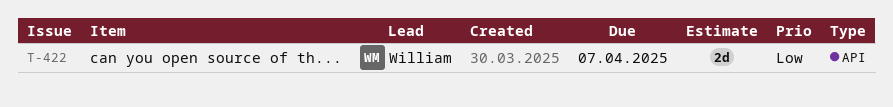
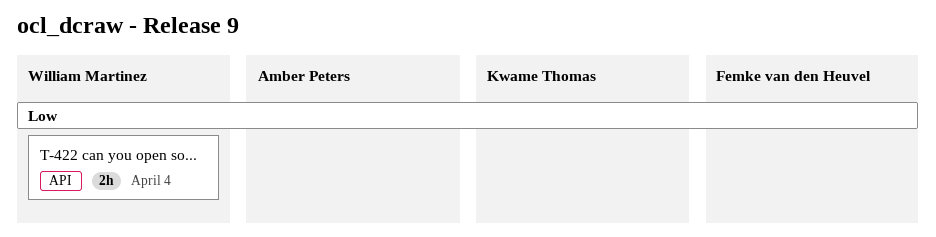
T-422, estimate: 2d -> 2h
T-422, due: Apr 7 -> Apr 4

